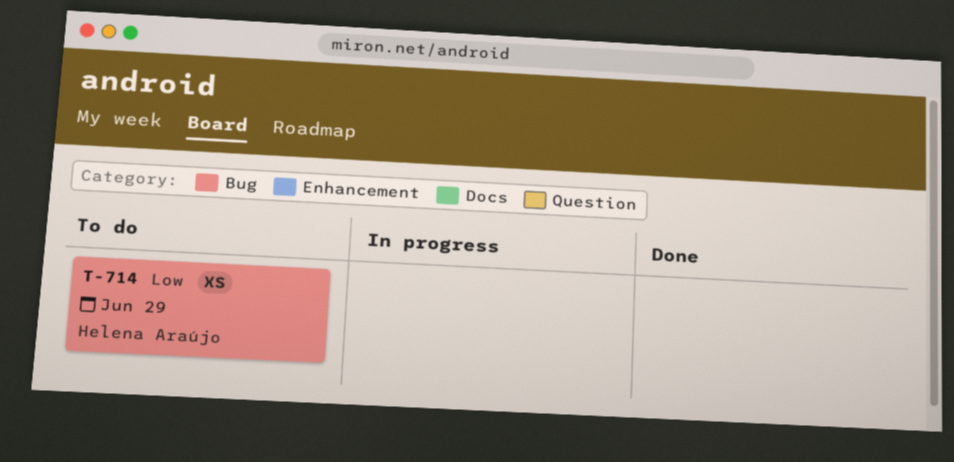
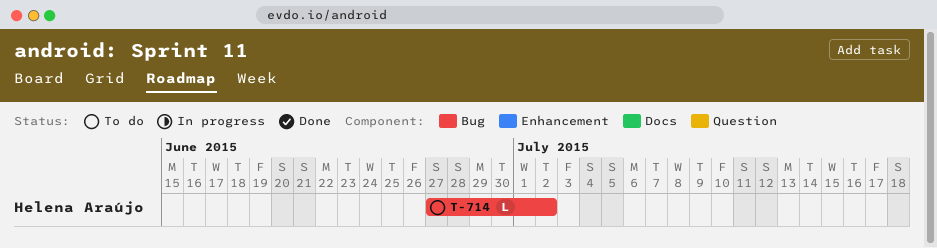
T-714, estimate: XS -> L
T-714, due: Jun 29 -> Jul 2

